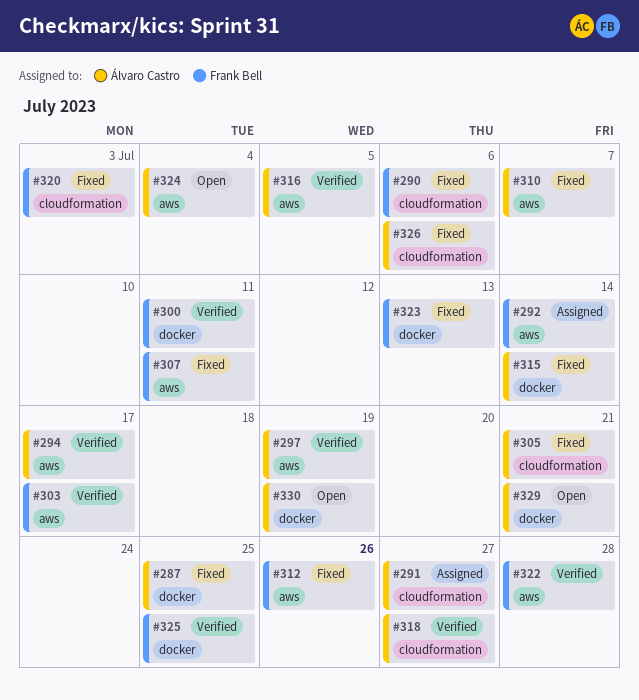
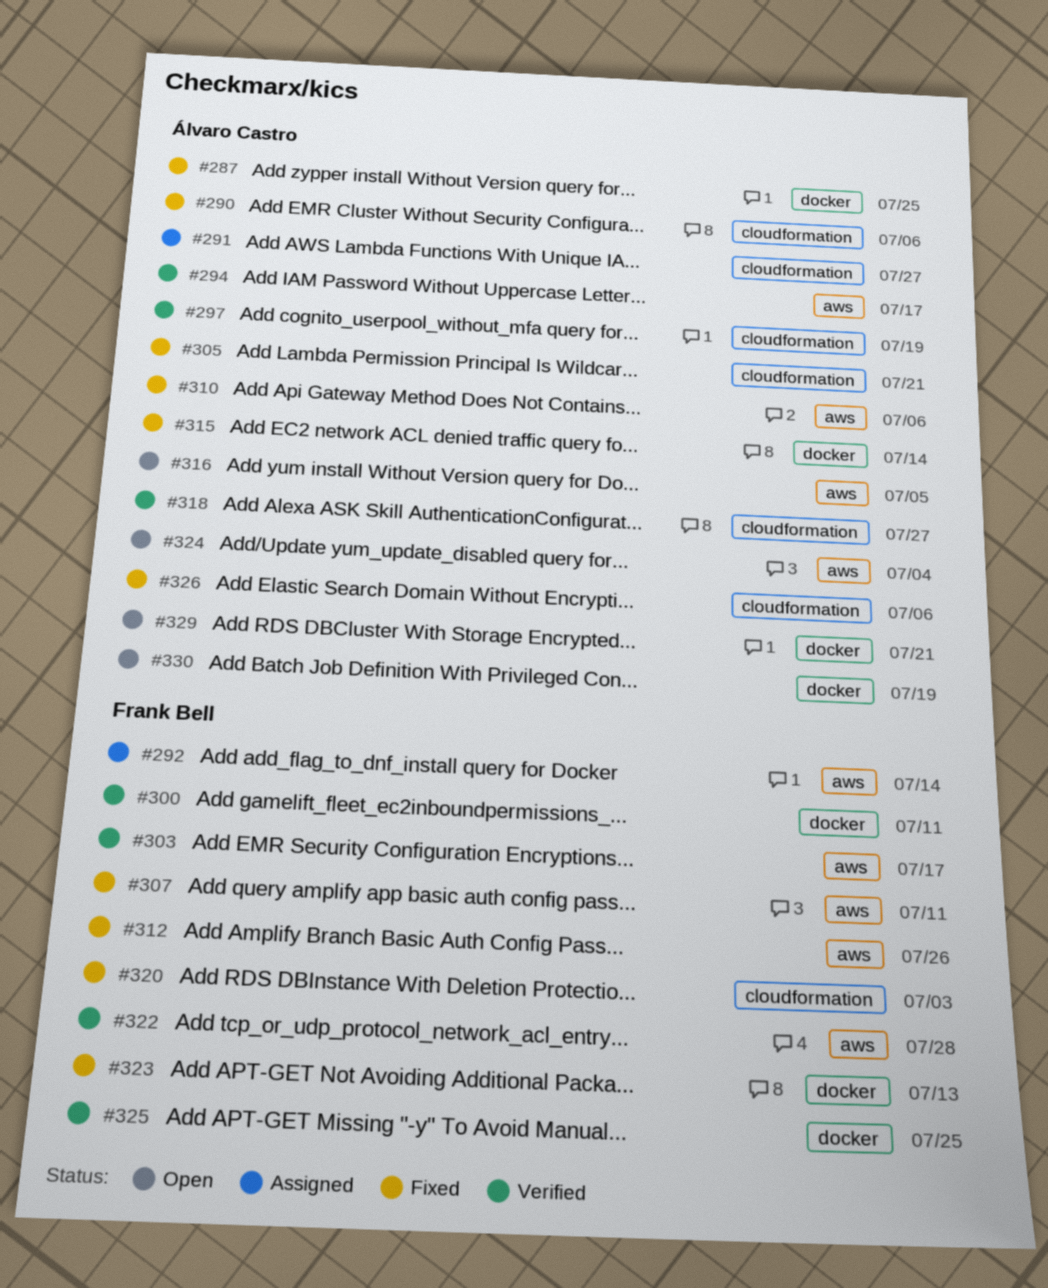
#290, owner: Frank Bell -> Álvaro Castro
#297, label: aws -> cloudformation
#310, due: Jul 7 -> Jul 6
#316, status: Verified -> Open

